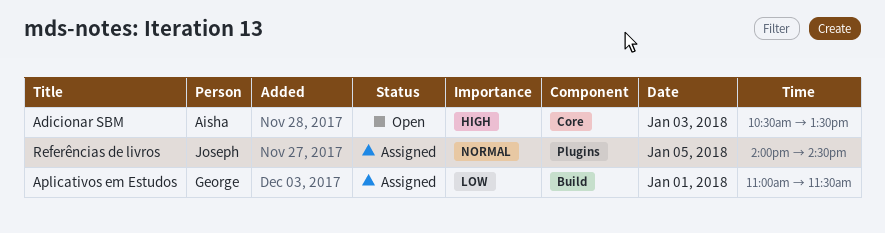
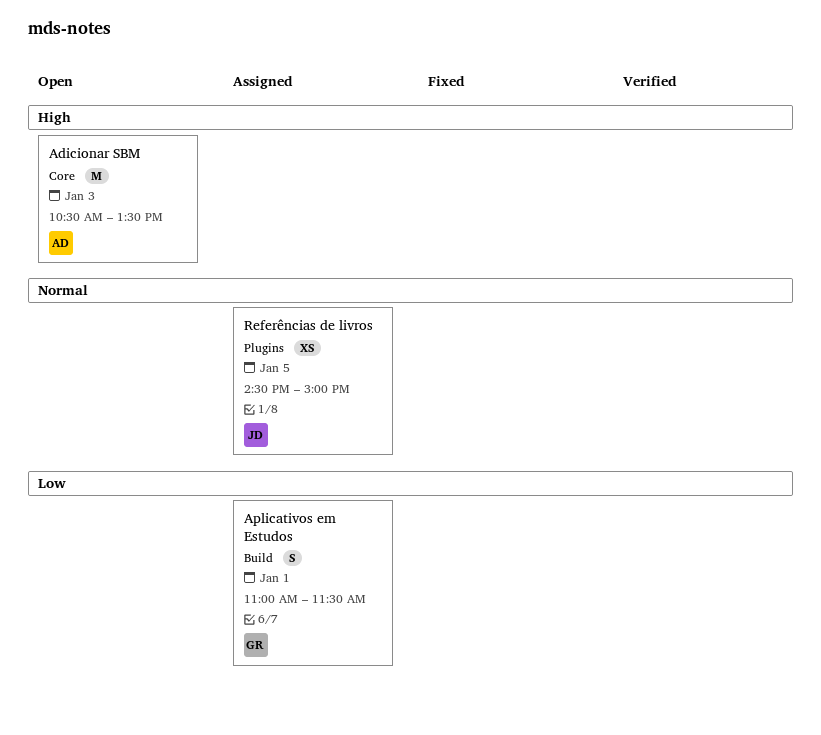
Referências de livros, begins: 14:00 -> 14:30
Referências de livros, ends: 14:30 -> 15:00

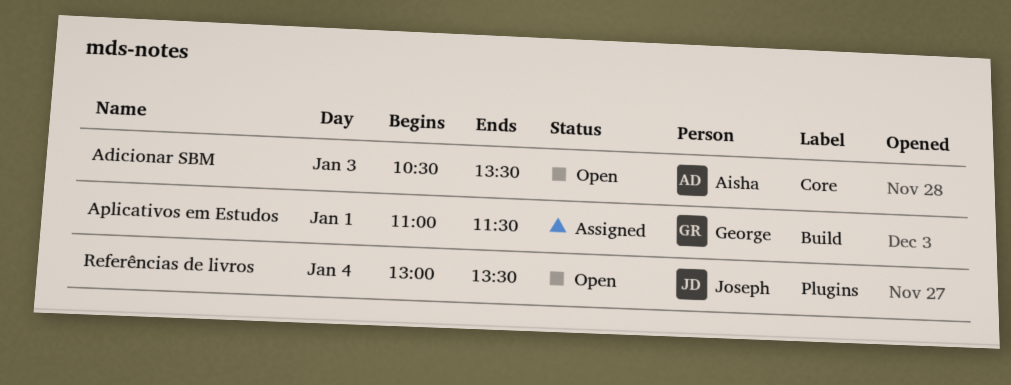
Referências de livros, status: Assigned -> Open
Referências de livros, day: Jan 5 -> Jan 4
Referências de livros, begins: 14:30 -> 13:00
Referências de livros, ends: 15:00 -> 13:30

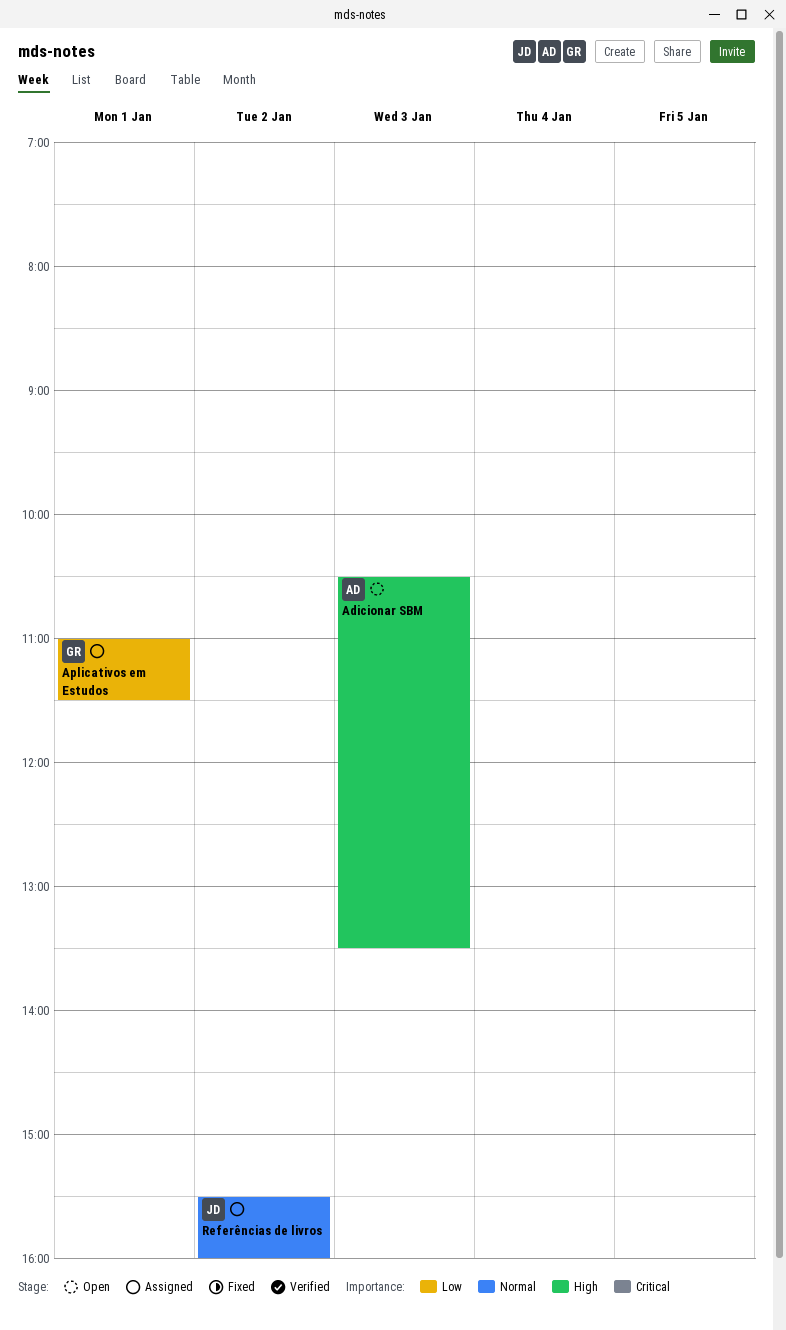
Referências de livros, status: Open -> Assigned
Referências de livros, day: Jan 4 -> Jan 2
Referências de livros, begins: 13:00 -> 15:30
Referências de livros, ends: 13:30 -> 16:00

